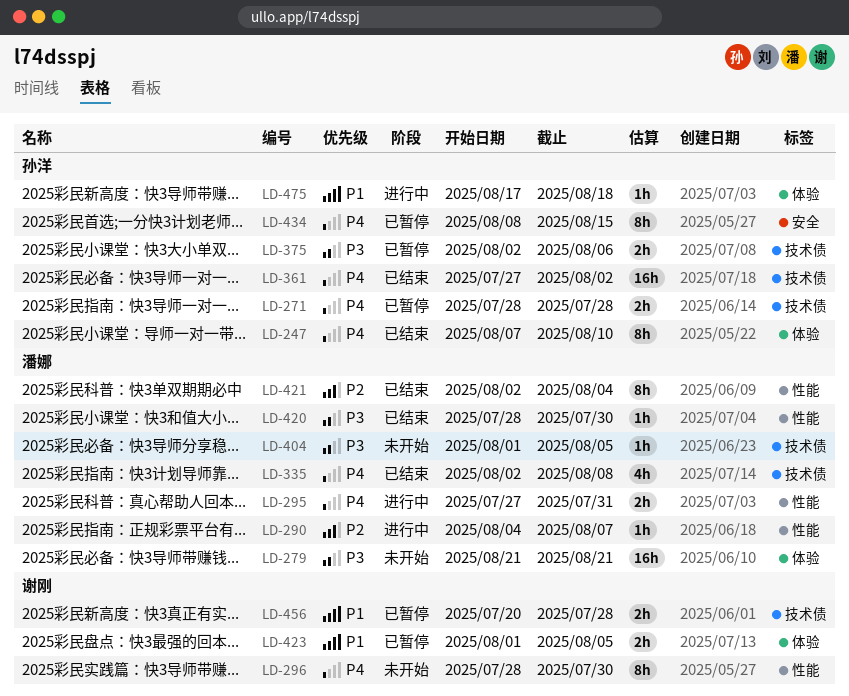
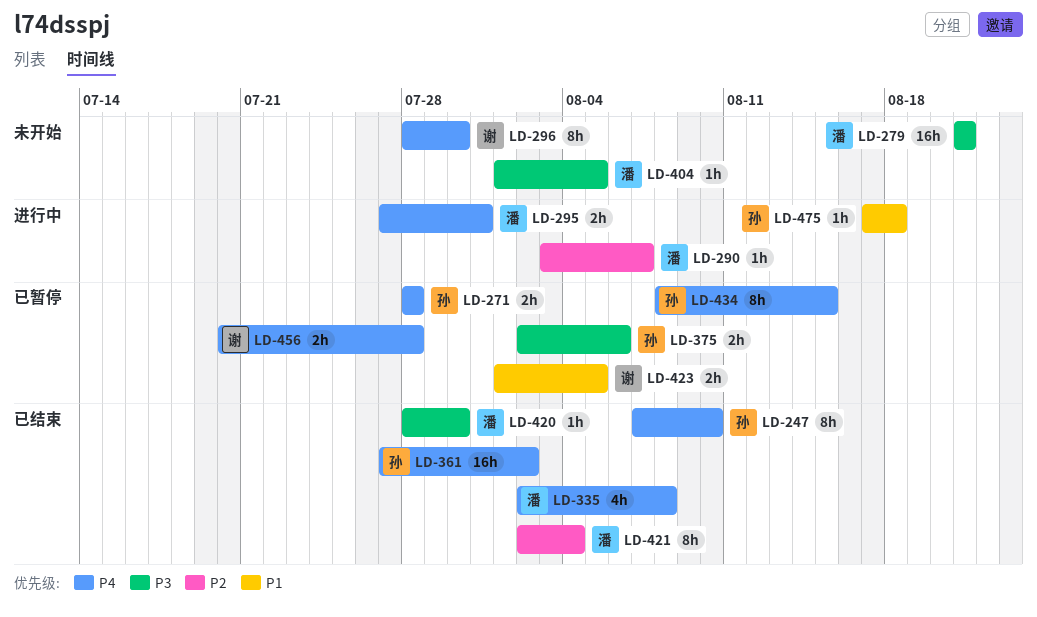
LD-290, start: Aug 4 -> Aug 3
LD-456, priority: P1 -> P4

